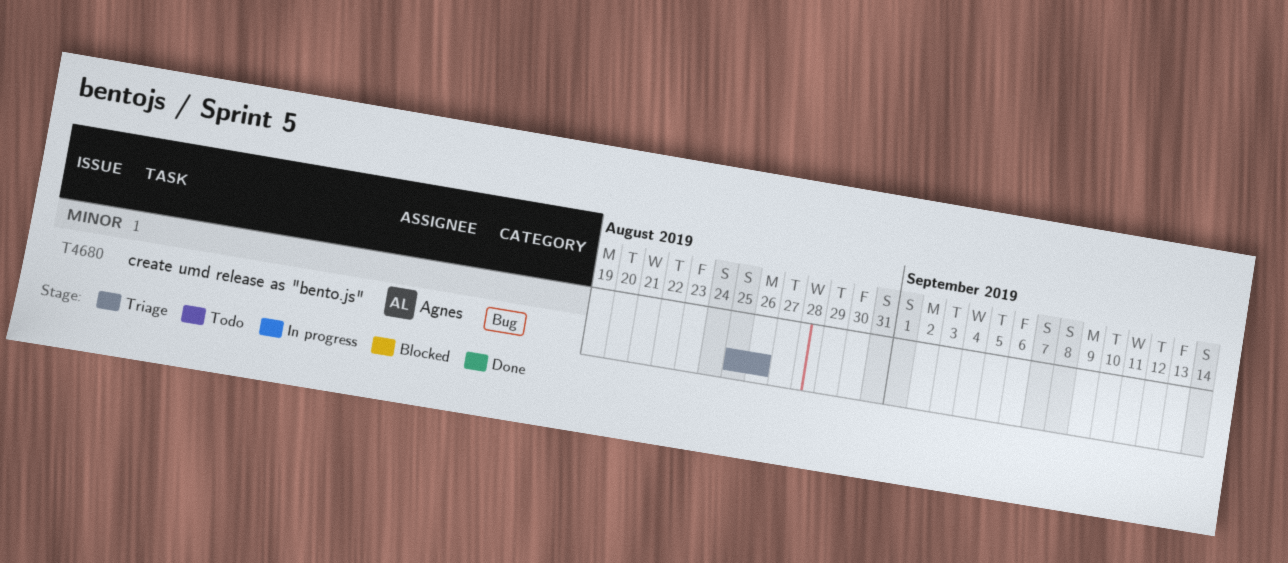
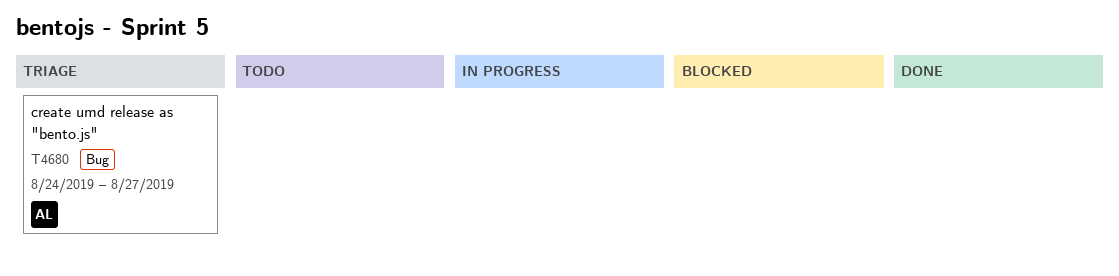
T4680, start: Aug 25 -> Aug 24
T4680, due: Aug 26 -> Aug 27

